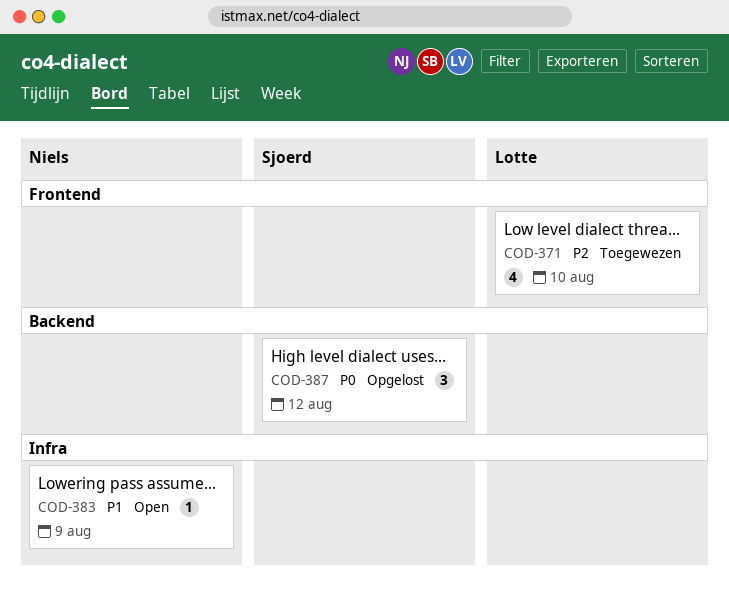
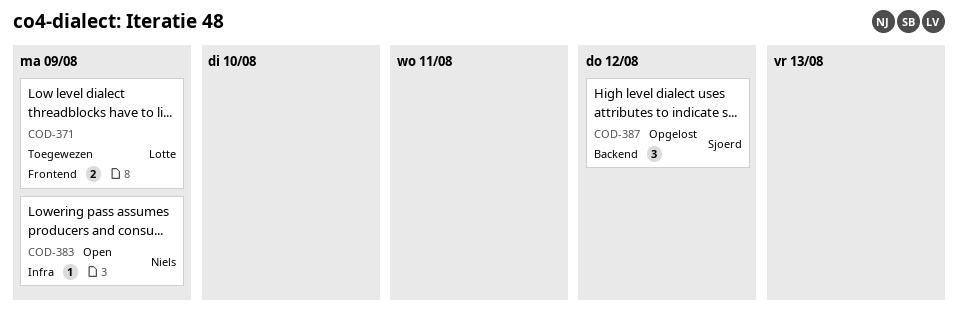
COD-371, estimate: 4 -> 2
COD-371, due: Aug 10 -> Aug 9

